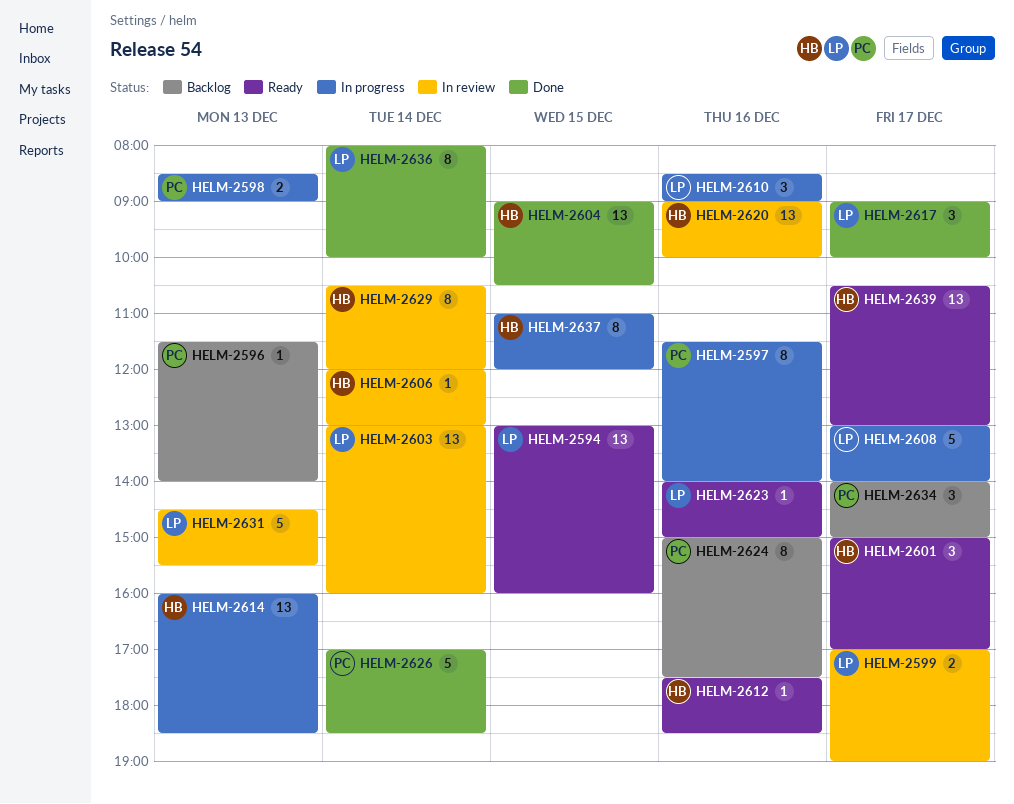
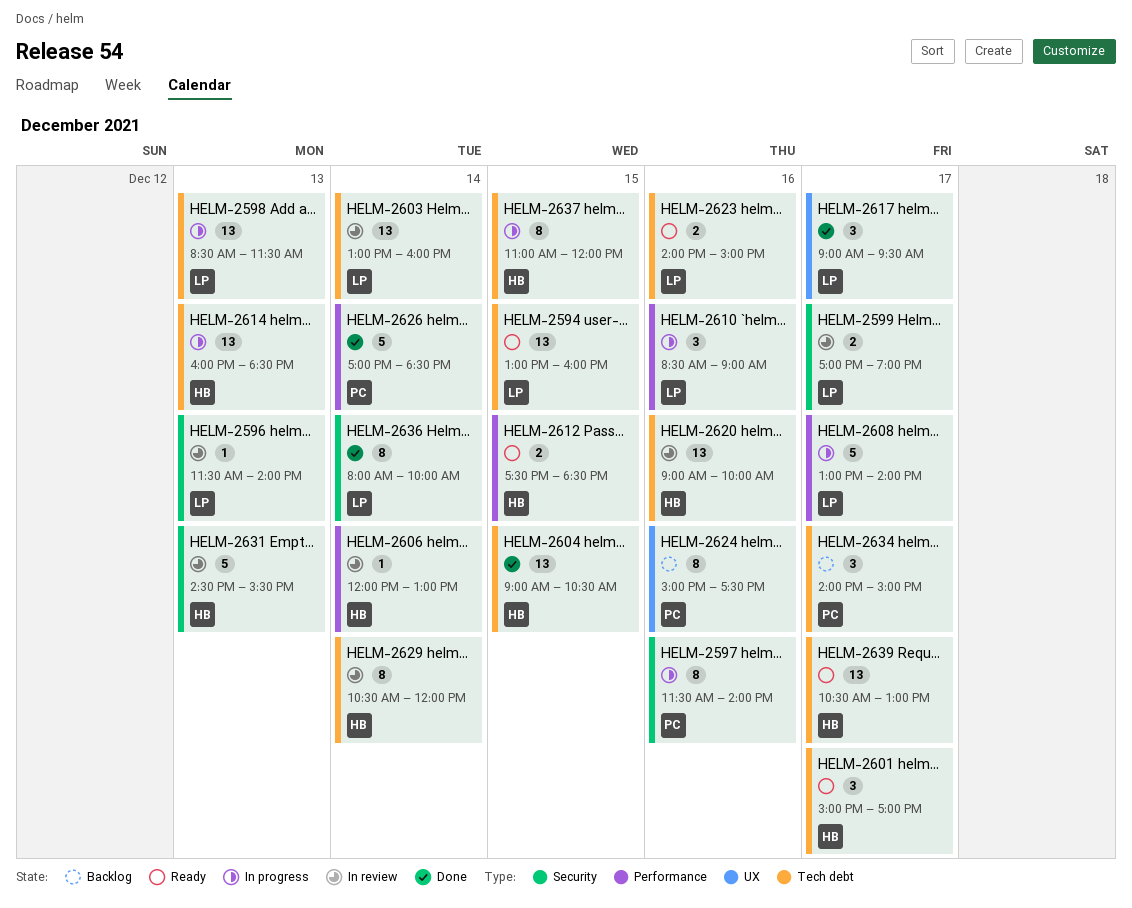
HELM-2596, status: Backlog -> In review
HELM-2596, owner: PC -> LP
HELM-2598, owner: PC -> LP
HELM-2598, estimate: 2 -> 13
HELM-2598, ends: 09:00 -> 11:30
HELM-2612, estimate: 1 -> 2
HELM-2612, day: Dec 16 -> Dec 15
HELM-2617, ends: 10:00 -> 09:30
HELM-2623, estimate: 1 -> 2
HELM-2631, owner: LP -> HB

